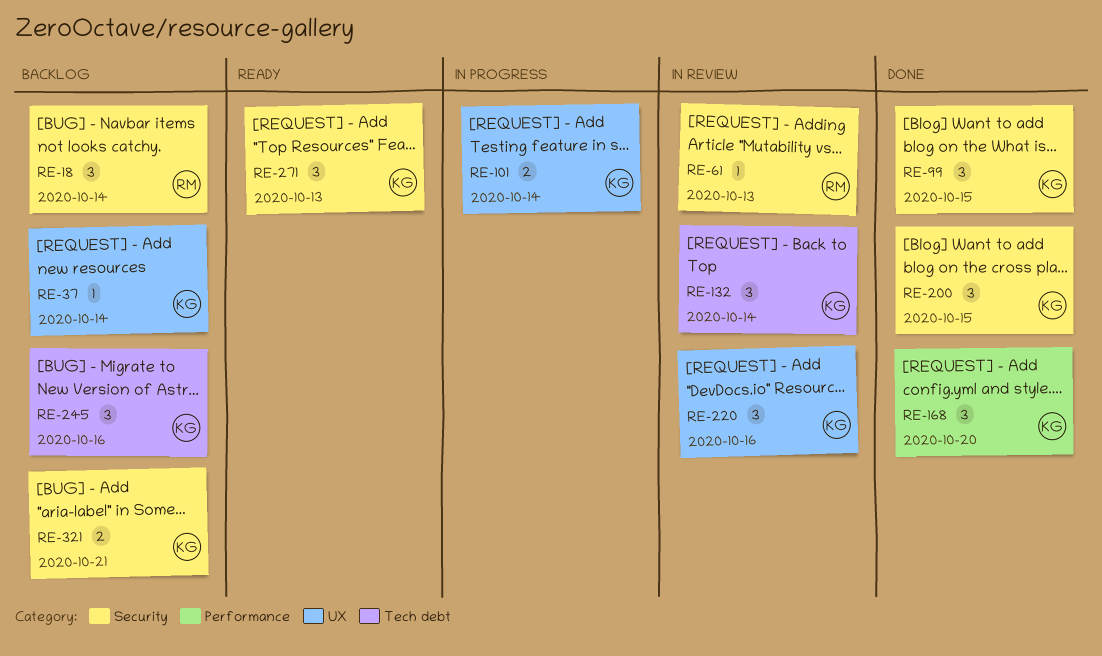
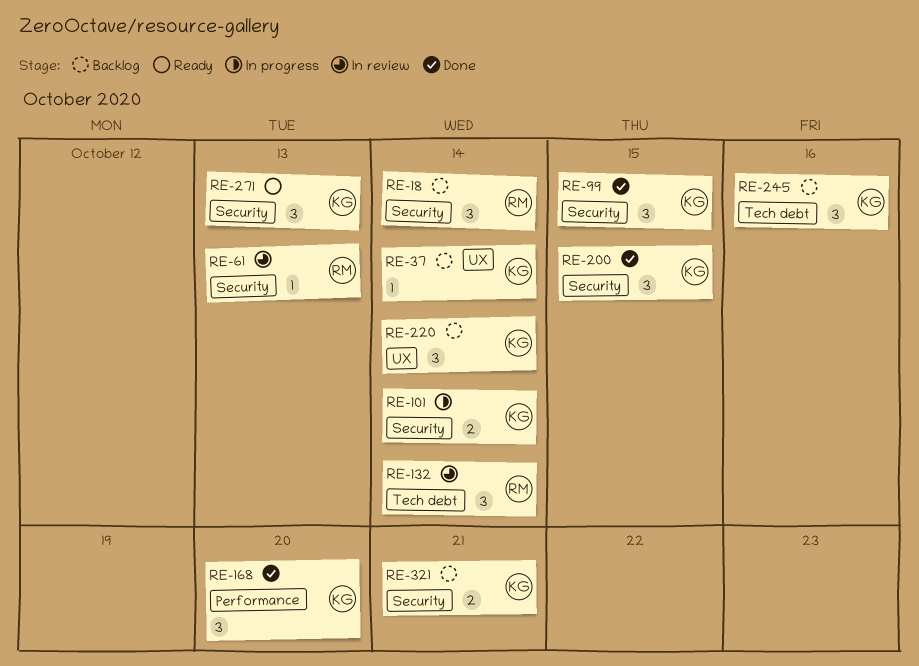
RE-101, label: UX -> Security
RE-132, owner: KG -> RM
RE-220, status: In review -> Backlog
RE-220, due: Oct 16 -> Oct 14

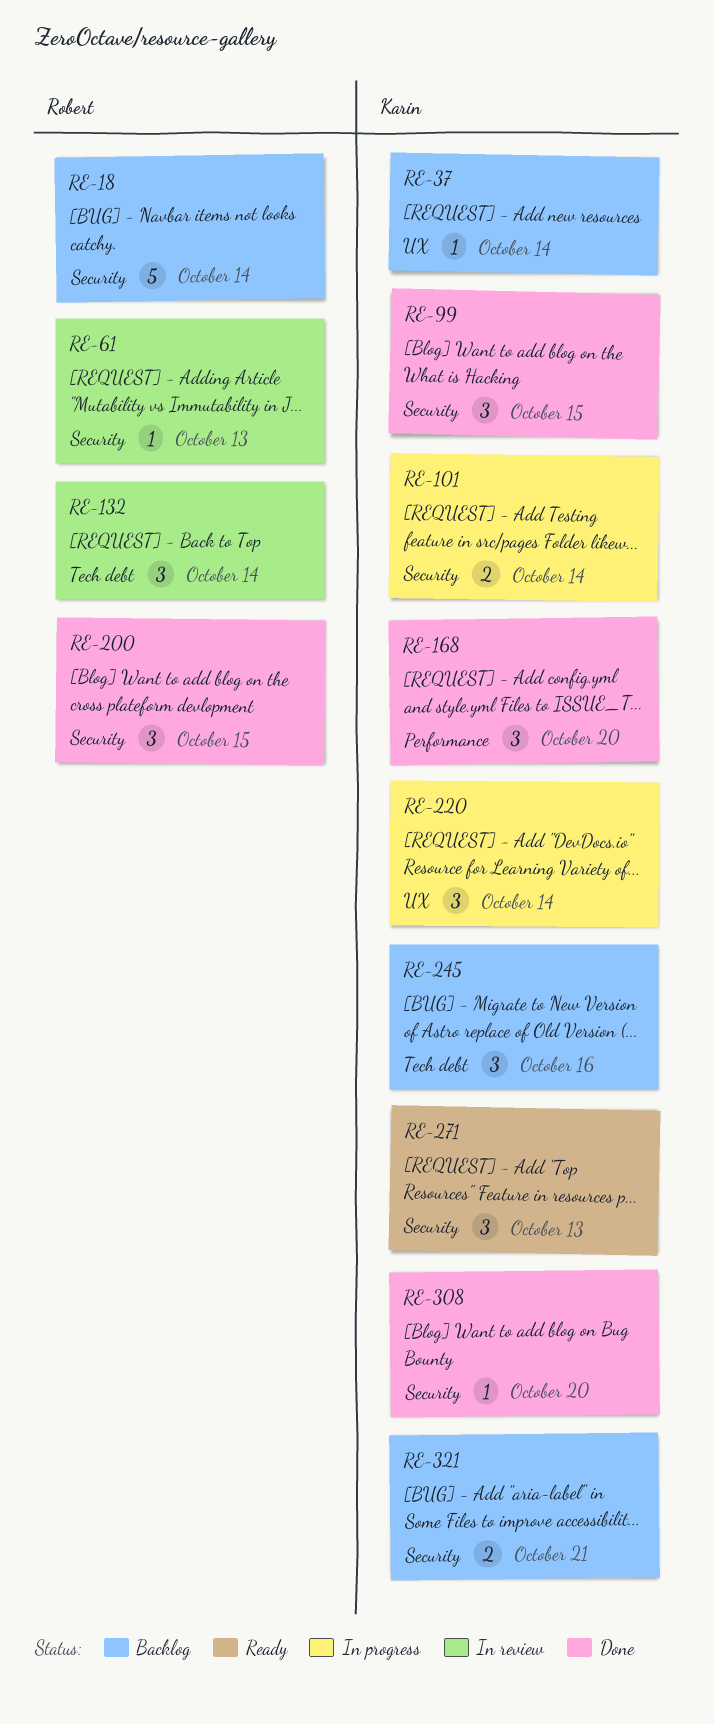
RE-18, estimate: 3 -> 5
RE-200, owner: Karin -> Robert
RE-220, status: Backlog -> In progress
RE-308: none -> present

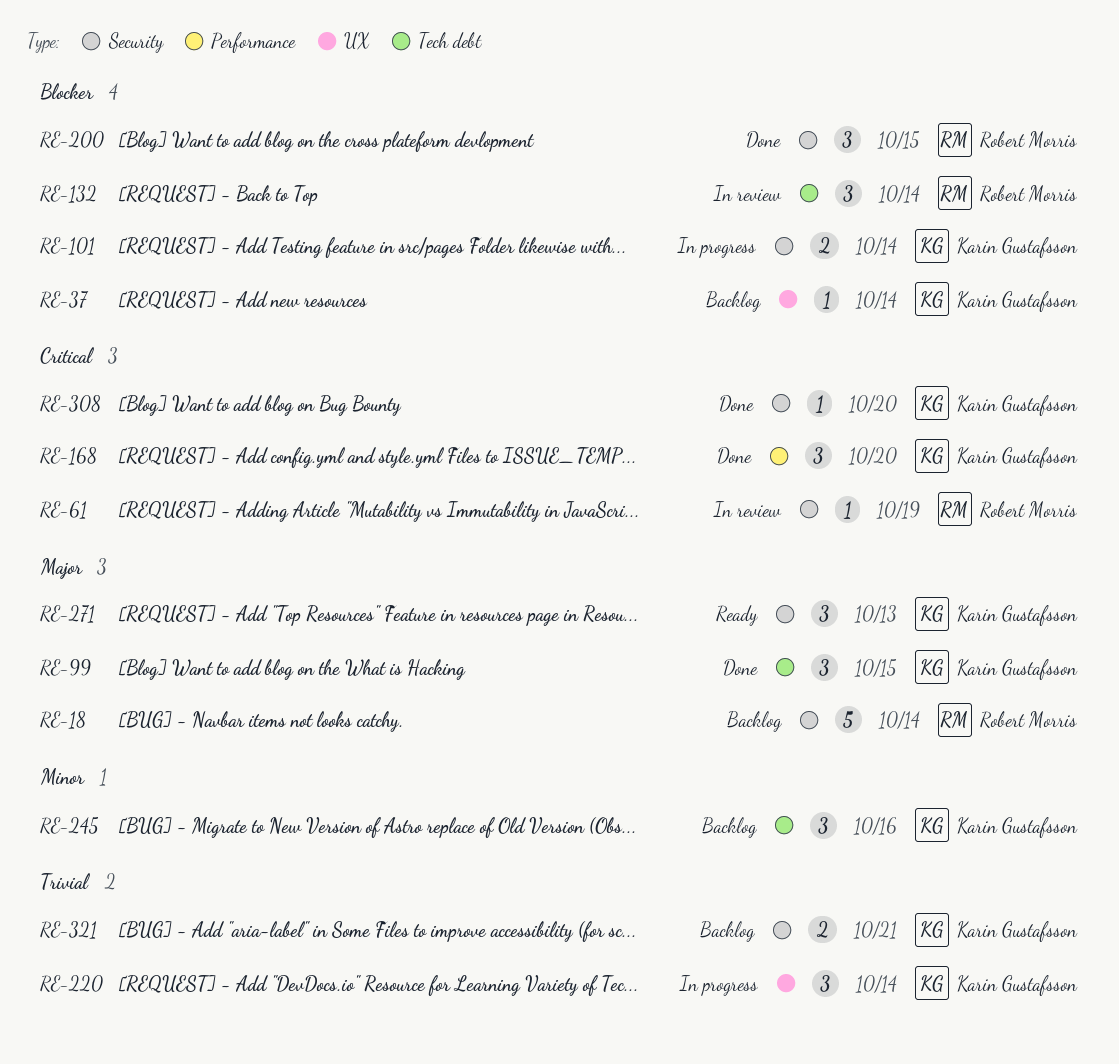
RE-61, due: Oct 13 -> Oct 19
RE-99, label: Security -> Tech debt

